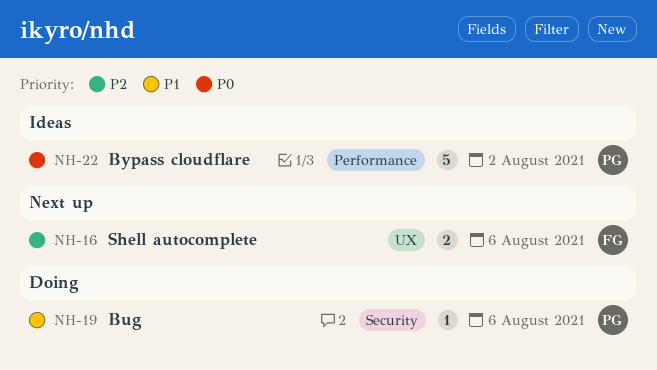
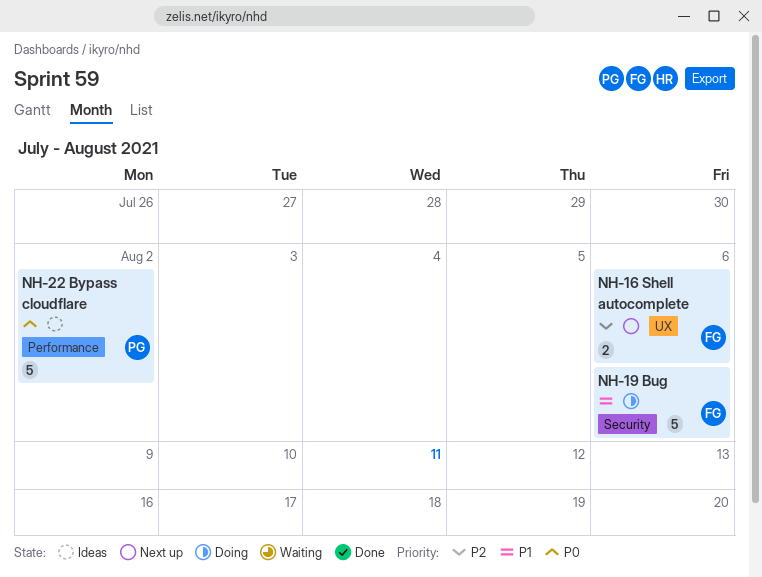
NH-19, owner: PG -> FG
NH-19, estimate: 1 -> 5

